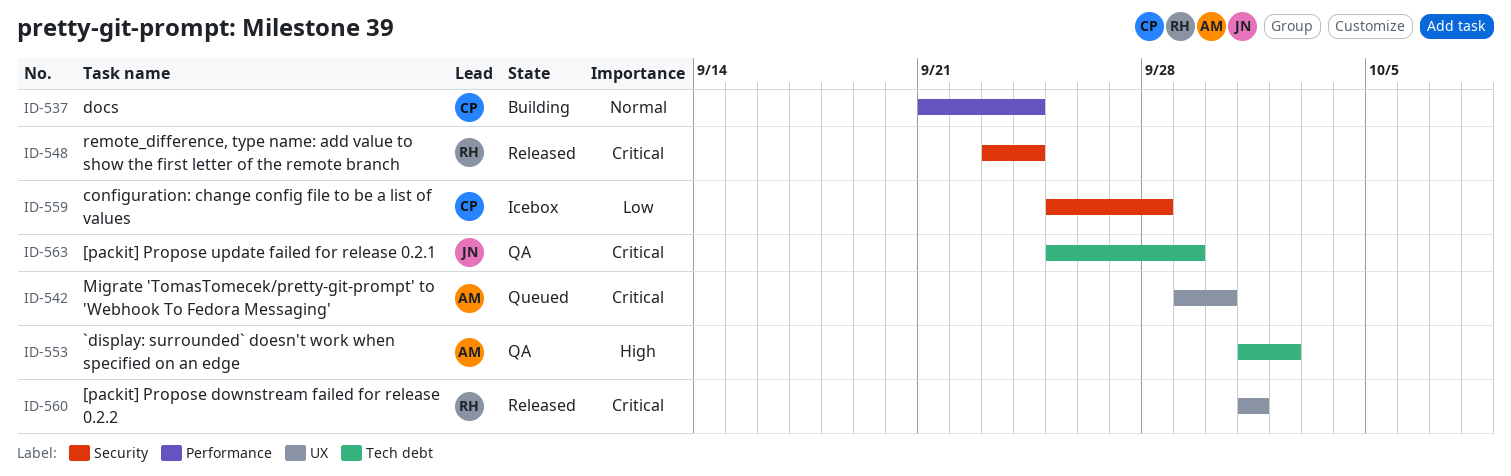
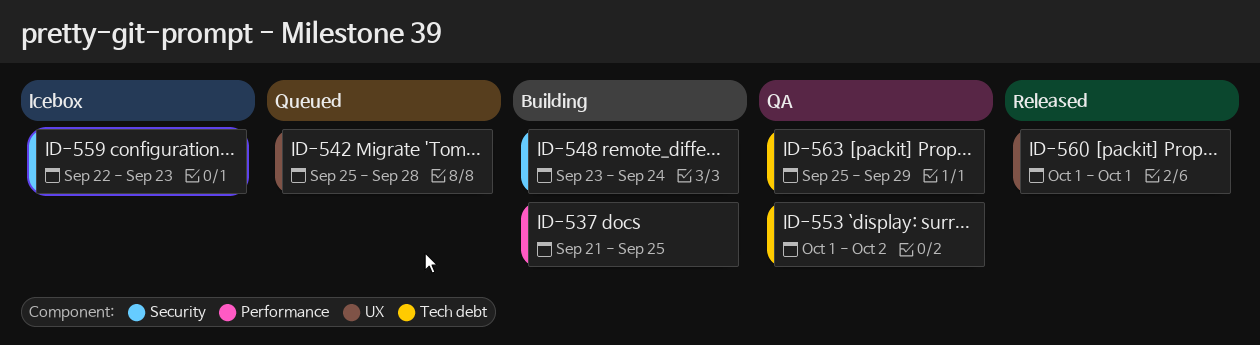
ID-537, due: Sep 24 -> Sep 25
ID-542, start: Sep 29 -> Sep 25
ID-542, due: Sep 30 -> Sep 28
ID-548, status: Released -> Building
ID-559, start: Sep 25 -> Sep 22
ID-559, due: Sep 28 -> Sep 23

